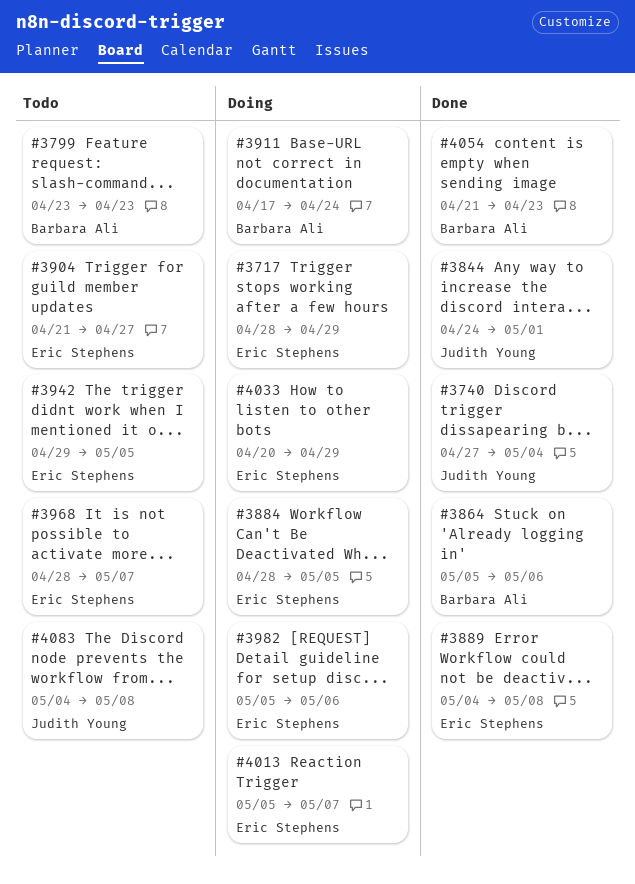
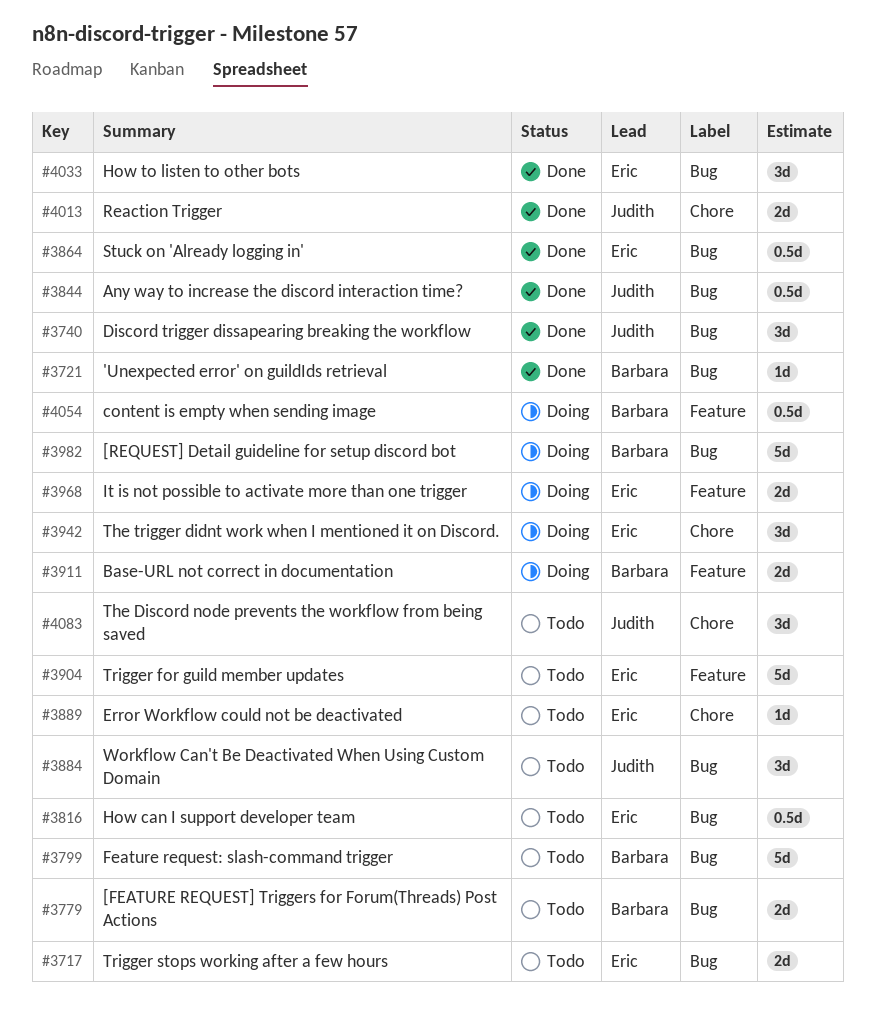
#3717, status: Doing -> Todo
#3721: none -> present
#3779: none -> present
#3816: none -> present
#3864, owner: Barbara Ali -> Eric Stephens
#3884, status: Doing -> Todo
#3884, owner: Eric Stephens -> Judith Young
#3889, status: Done -> Todo
#3942, status: Todo -> Doing
#3968, status: Todo -> Doing
#3982, owner: Eric Stephens -> Barbara Ali
#4013, status: Doing -> Done
#4013, owner: Eric Stephens -> Judith Young
#4033, status: Doing -> Done
#4054, status: Done -> Doing

